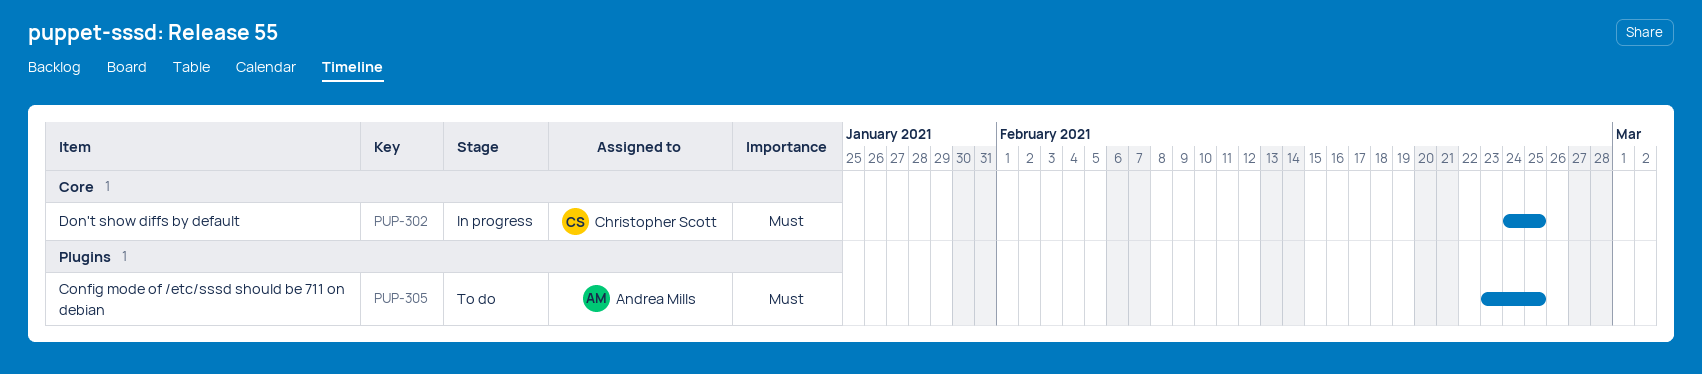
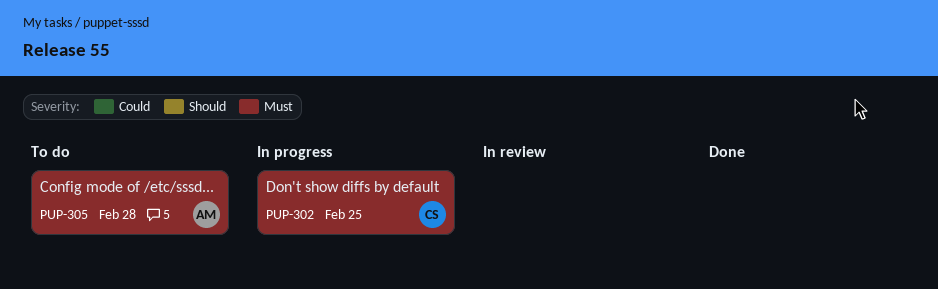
PUP-305, due: Feb 25 -> Feb 28

